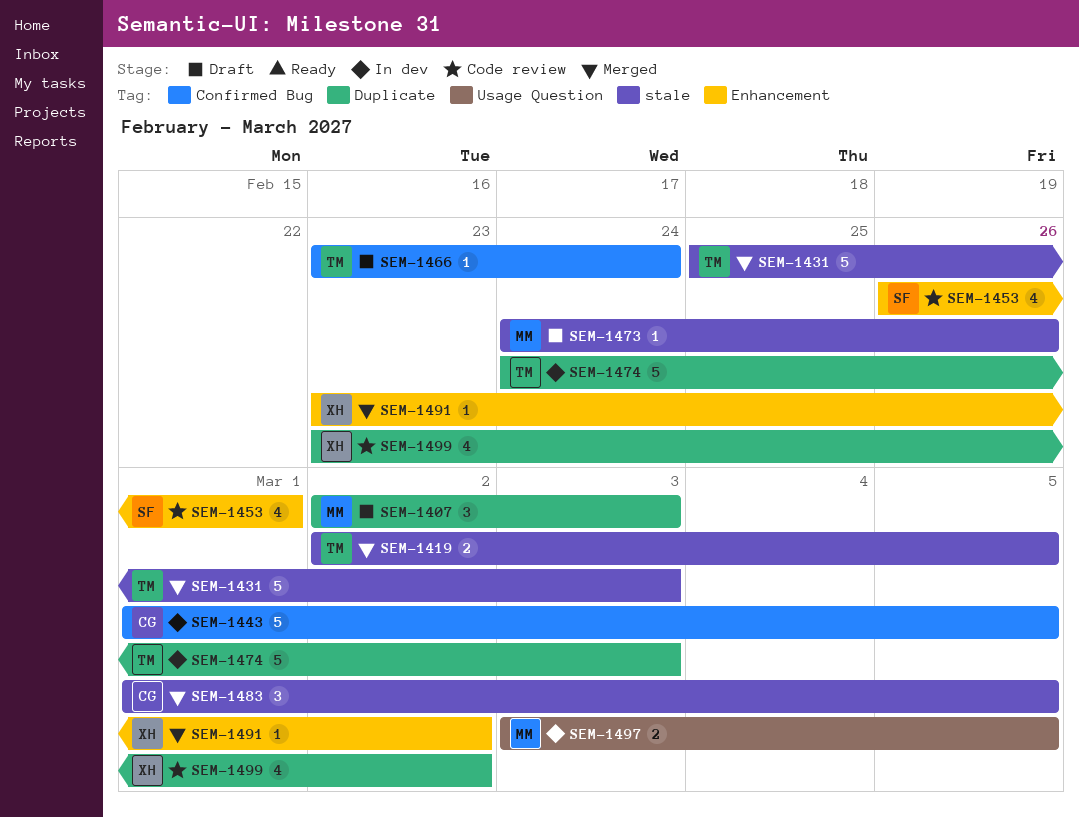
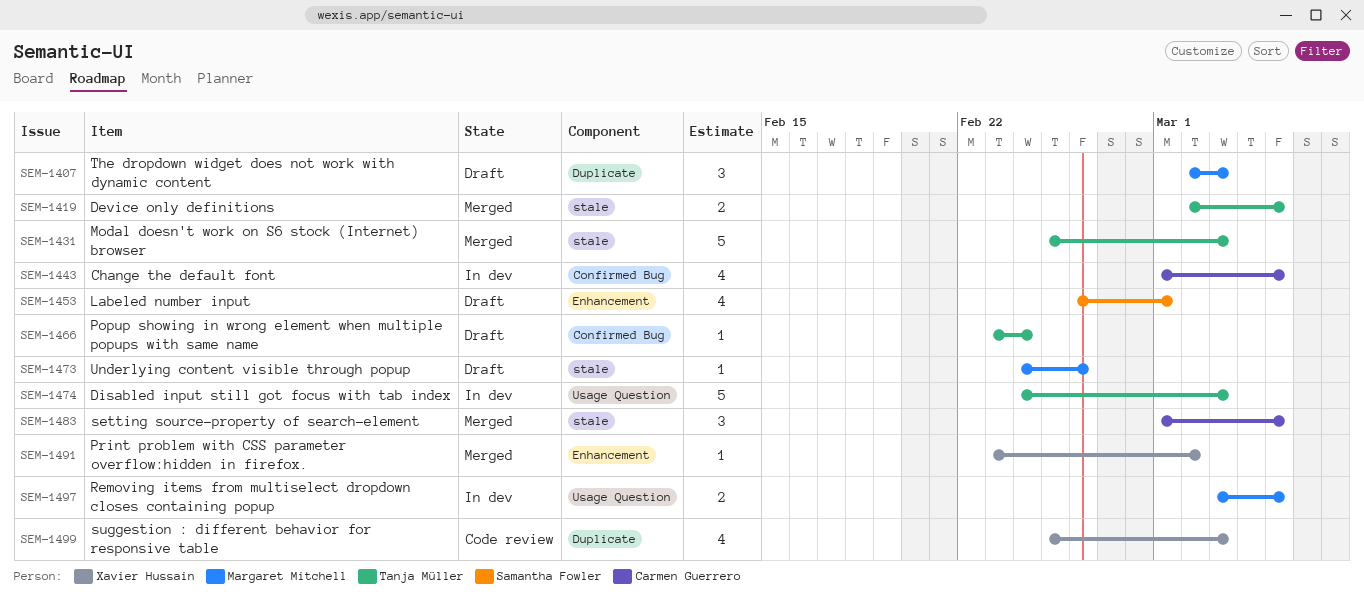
SEM-1443, estimate: 5 -> 4
SEM-1453, status: Code review -> Draft
SEM-1474, label: Duplicate -> Usage Question
SEM-1499, start: Feb 23 -> Feb 25
SEM-1499, due: Mar 2 -> Mar 3

